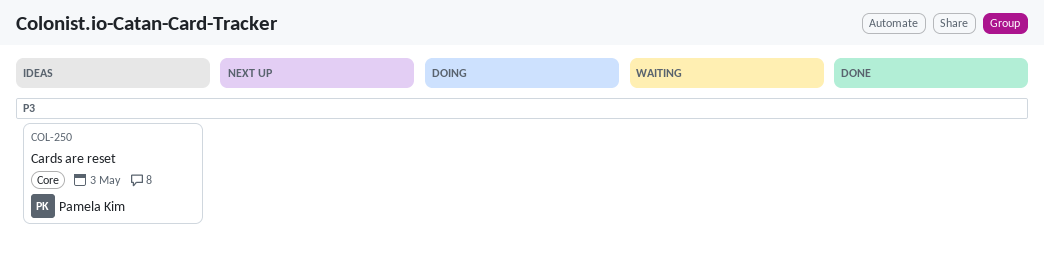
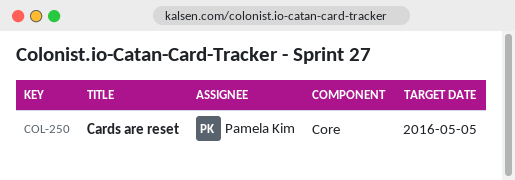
COL-250, due: May 3 -> May 5

